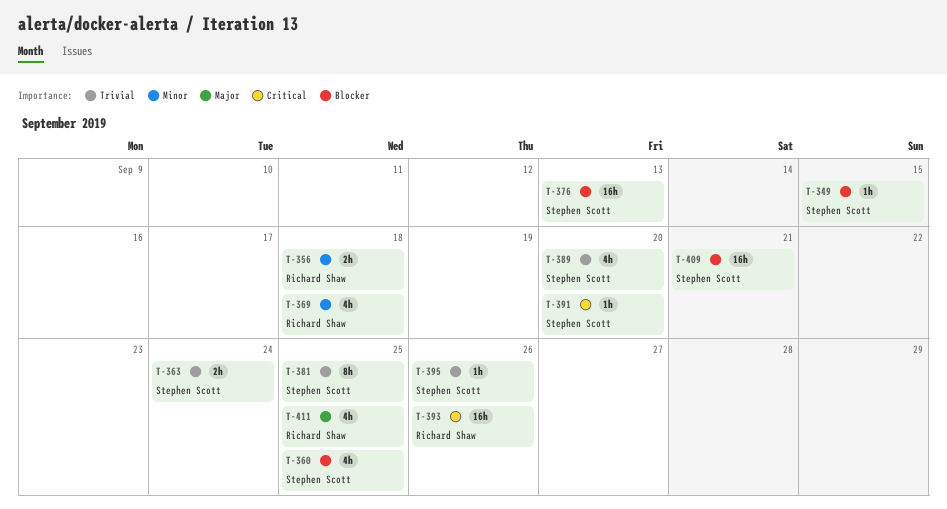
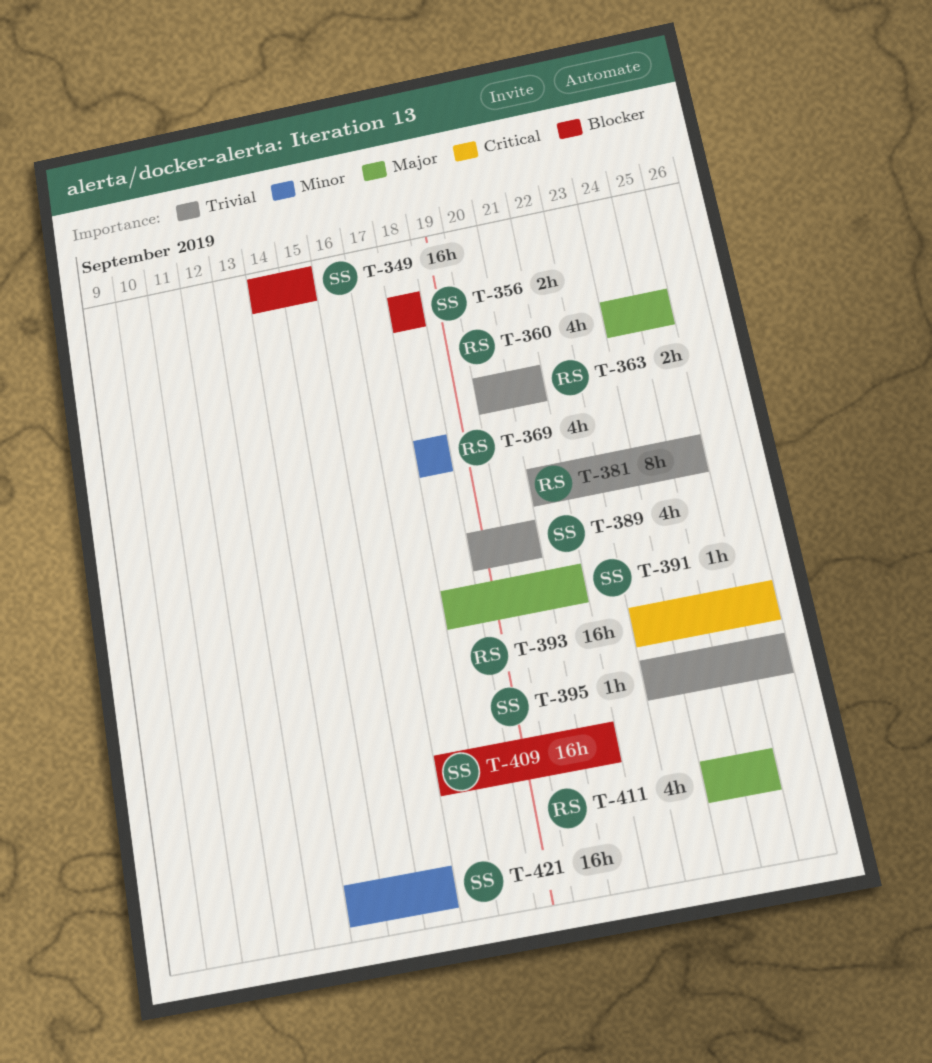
T-349, estimate: 1h -> 16h
T-356, owner: Richard Shaw -> Stephen Scott
T-356, priority: Minor -> Blocker
T-360, owner: Stephen Scott -> Richard Shaw
T-360, priority: Blocker -> Major
T-363, owner: Stephen Scott -> Richard Shaw
T-363, due: Sep 24 -> Sep 21
T-376: present -> none
T-381, owner: Stephen Scott -> Richard Shaw
T-391, priority: Critical -> Major
T-391, due: Sep 20 -> Sep 21
T-421: none -> present

